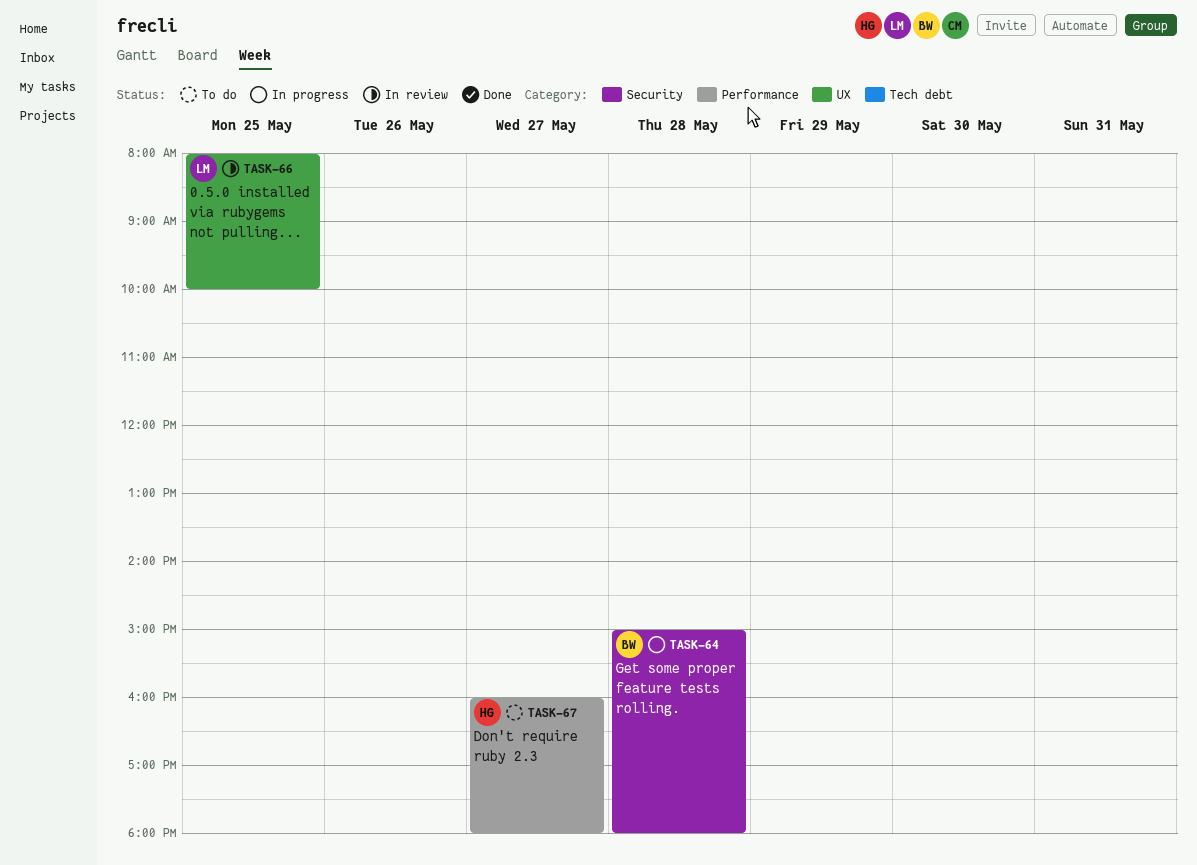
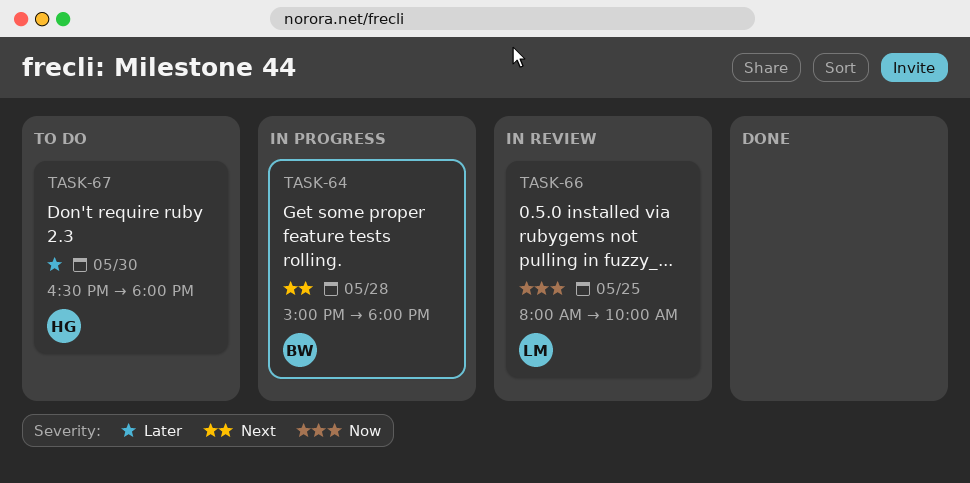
TASK-67, day: May 27 -> May 30
TASK-67, begins: 16:00 -> 16:30

